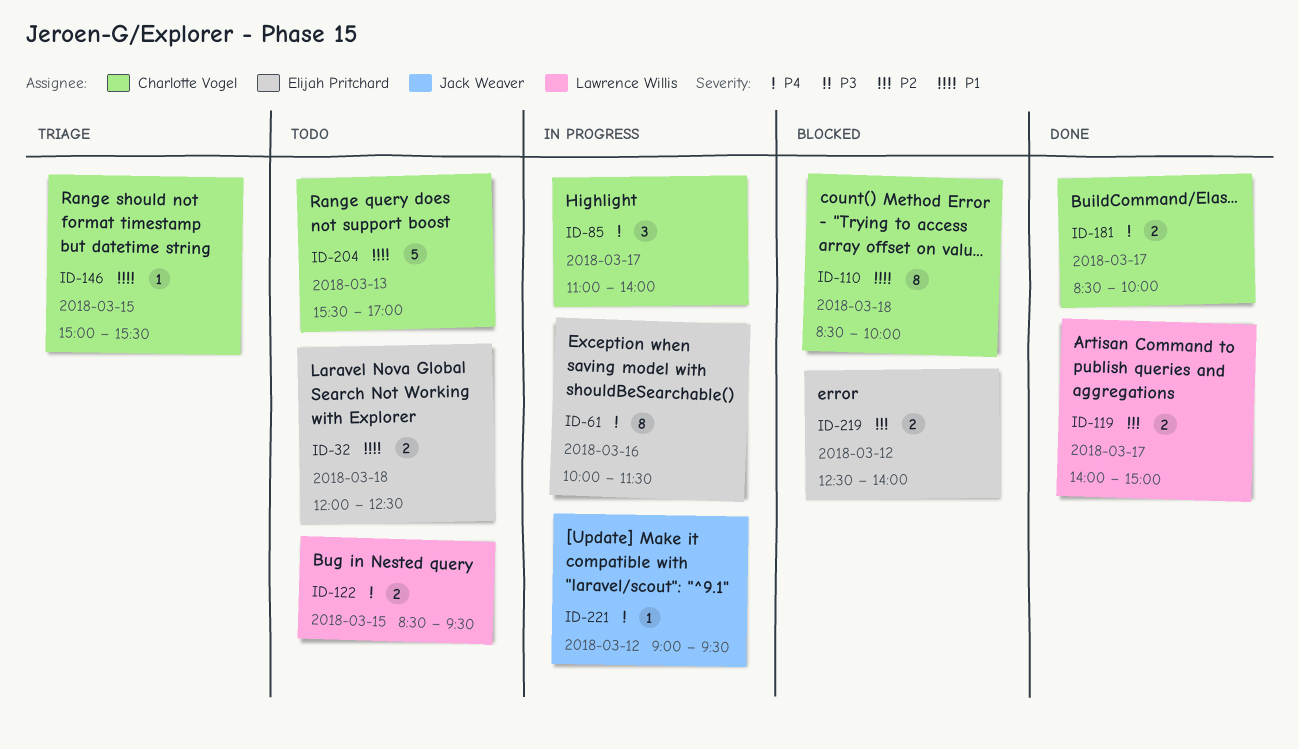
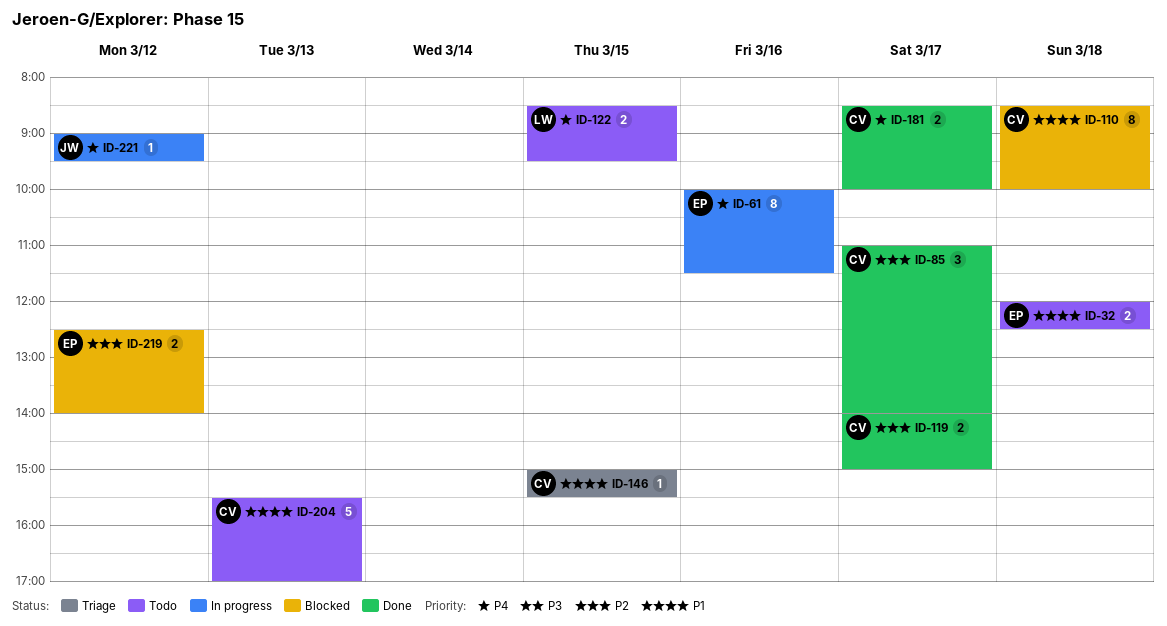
ID-85, status: In progress -> Done
ID-85, priority: P4 -> P2
ID-119, owner: Lawrence Willis -> Charlotte Vogel

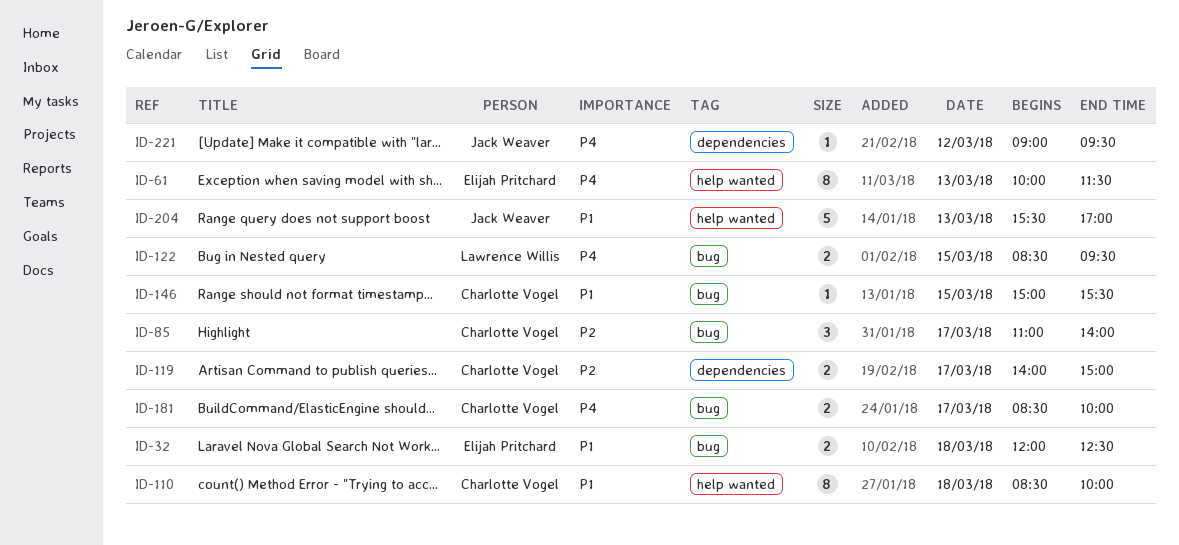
ID-61, day: Mar 16 -> Mar 13
ID-204, owner: Charlotte Vogel -> Jack Weaver
ID-219: present -> none

